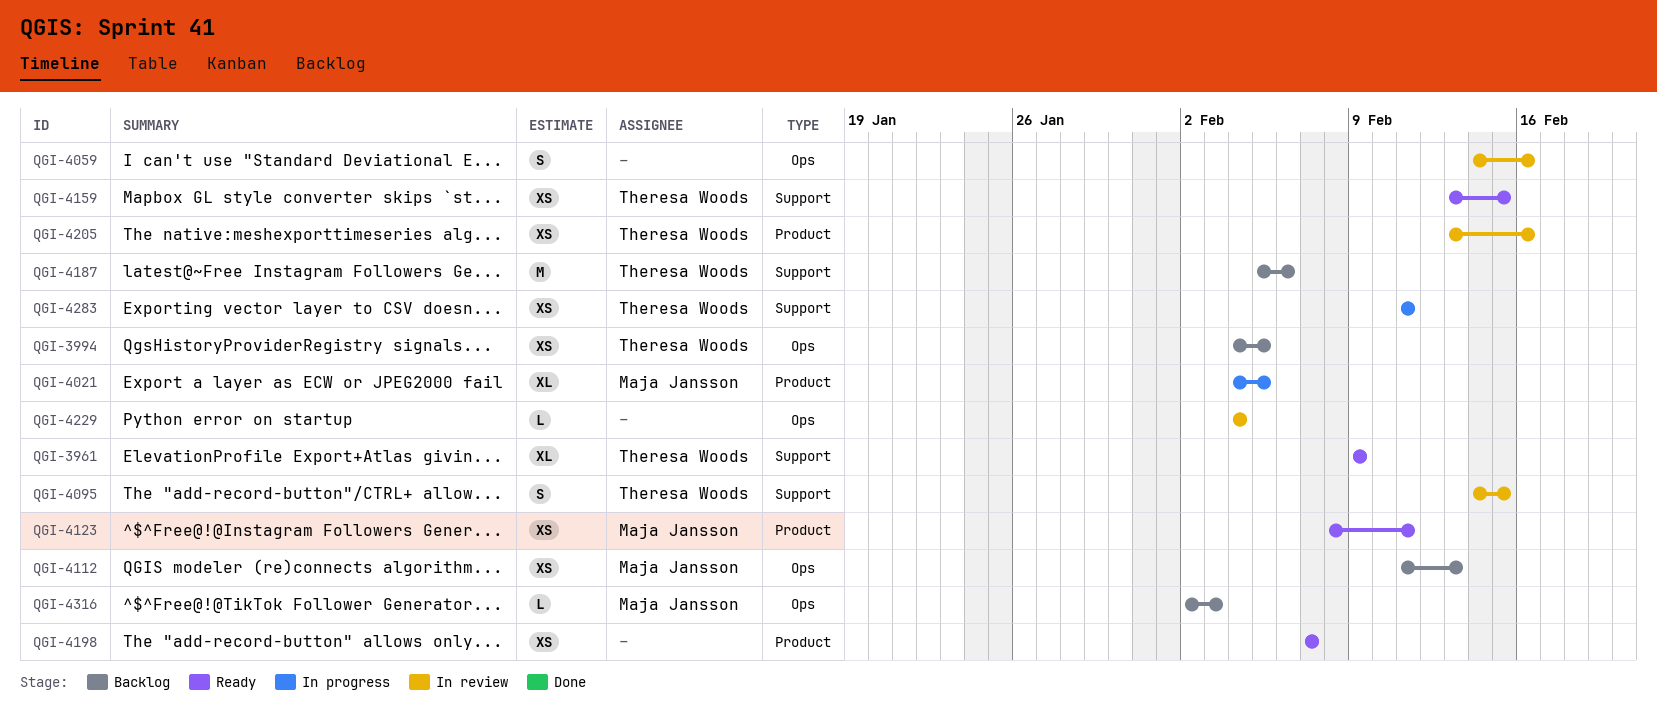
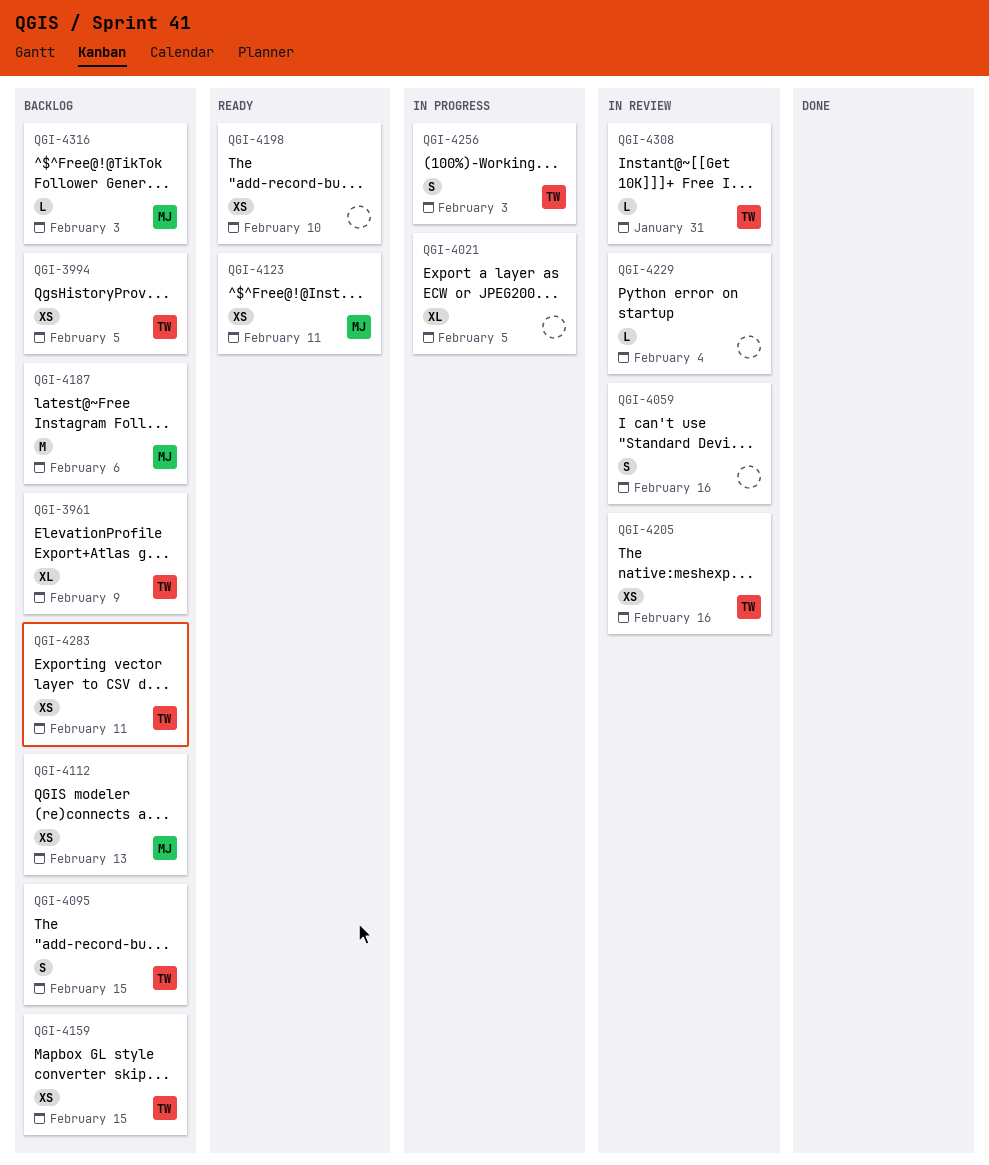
QGI-3961, status: Ready -> Backlog
QGI-4021, owner: Maja Jansson -> none
QGI-4095, status: In review -> Backlog
QGI-4159, status: Ready -> Backlog
QGI-4187, owner: Theresa Woods -> Maja Jansson
QGI-4198, due: Feb 7 -> Feb 10
QGI-4256: none -> present
QGI-4283, status: In progress -> Backlog
QGI-4308: none -> present

